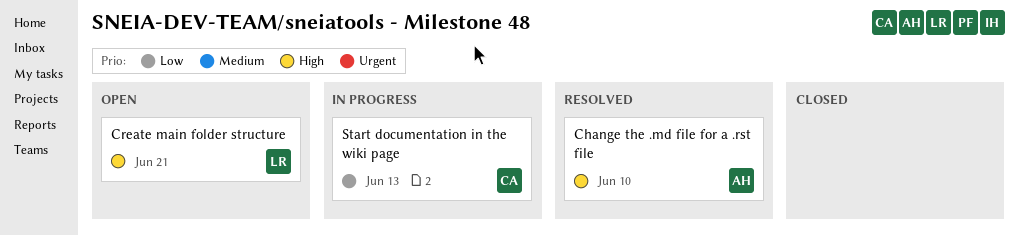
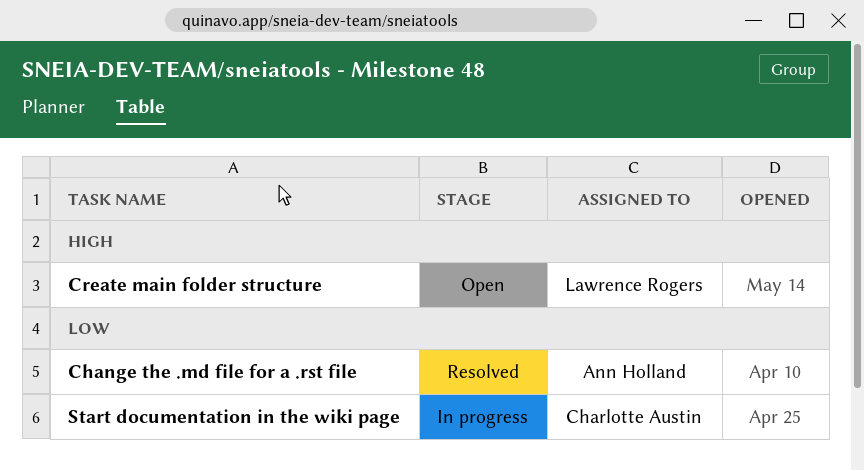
Change the .md file for a .rst file, priority: High -> Low

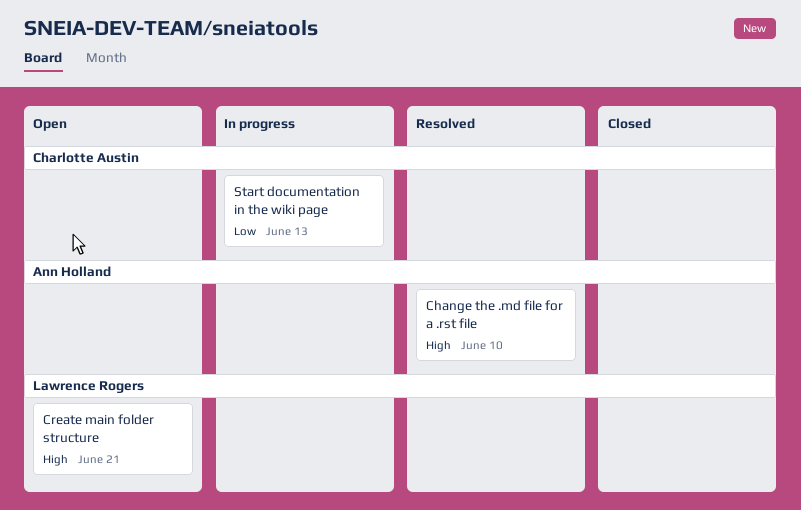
Change the .md file for a .rst file, priority: Low -> High

